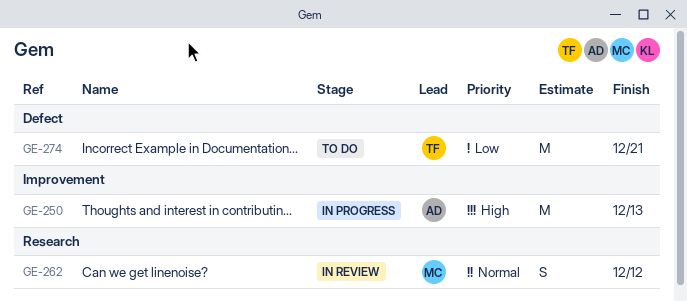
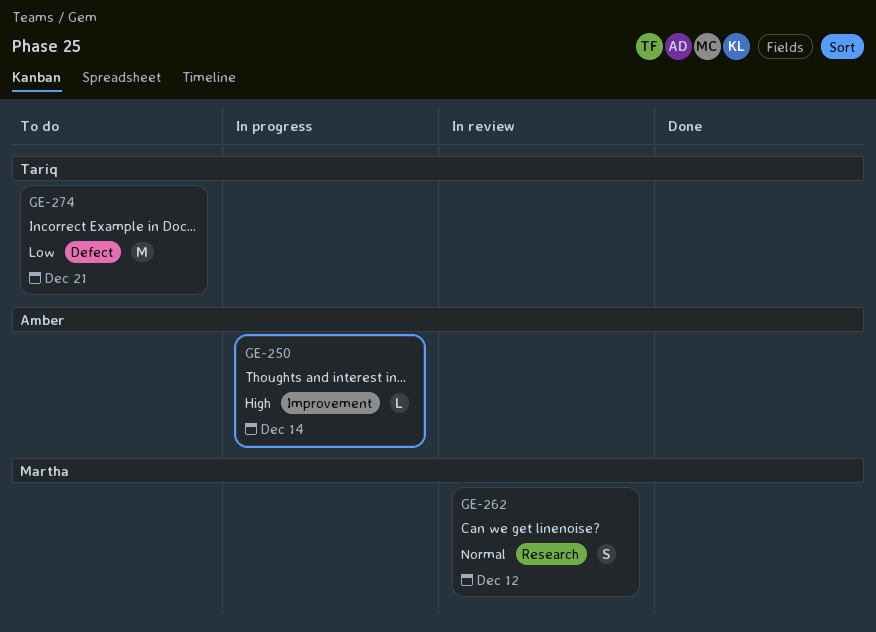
GE-250, estimate: M -> L
GE-250, due: Dec 13 -> Dec 14

